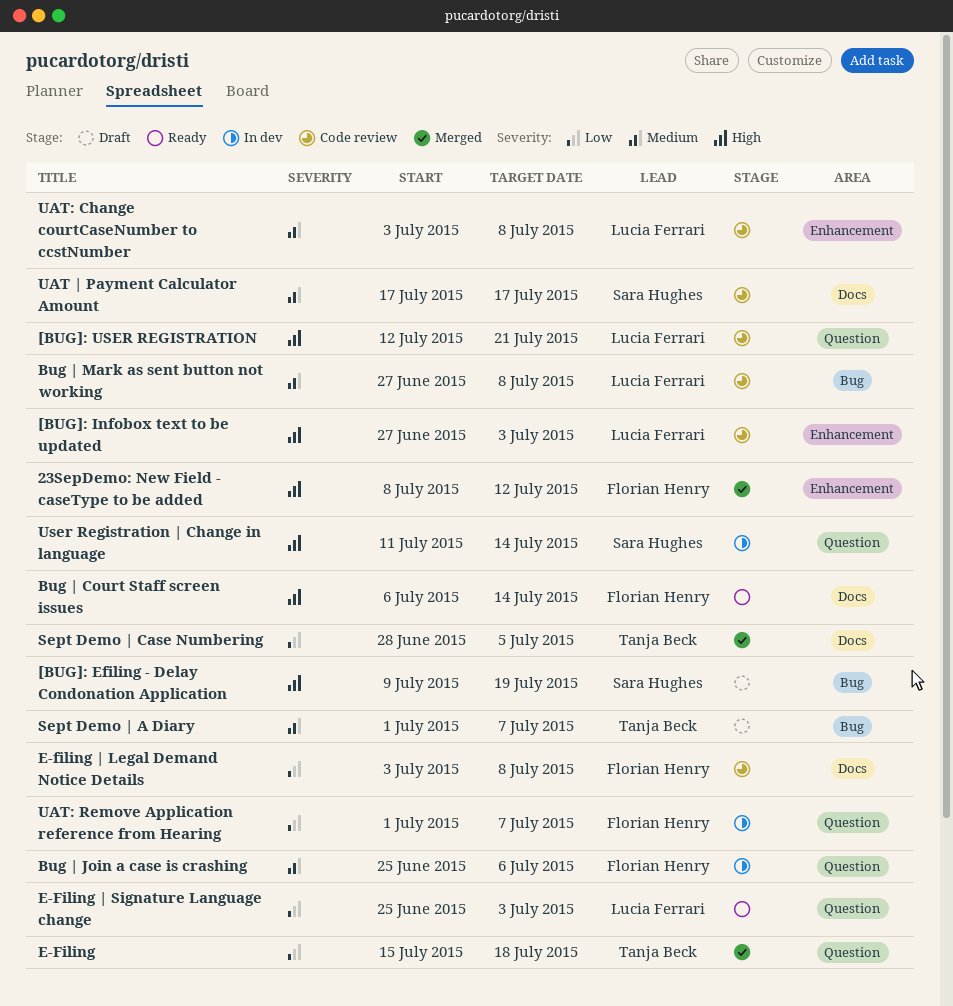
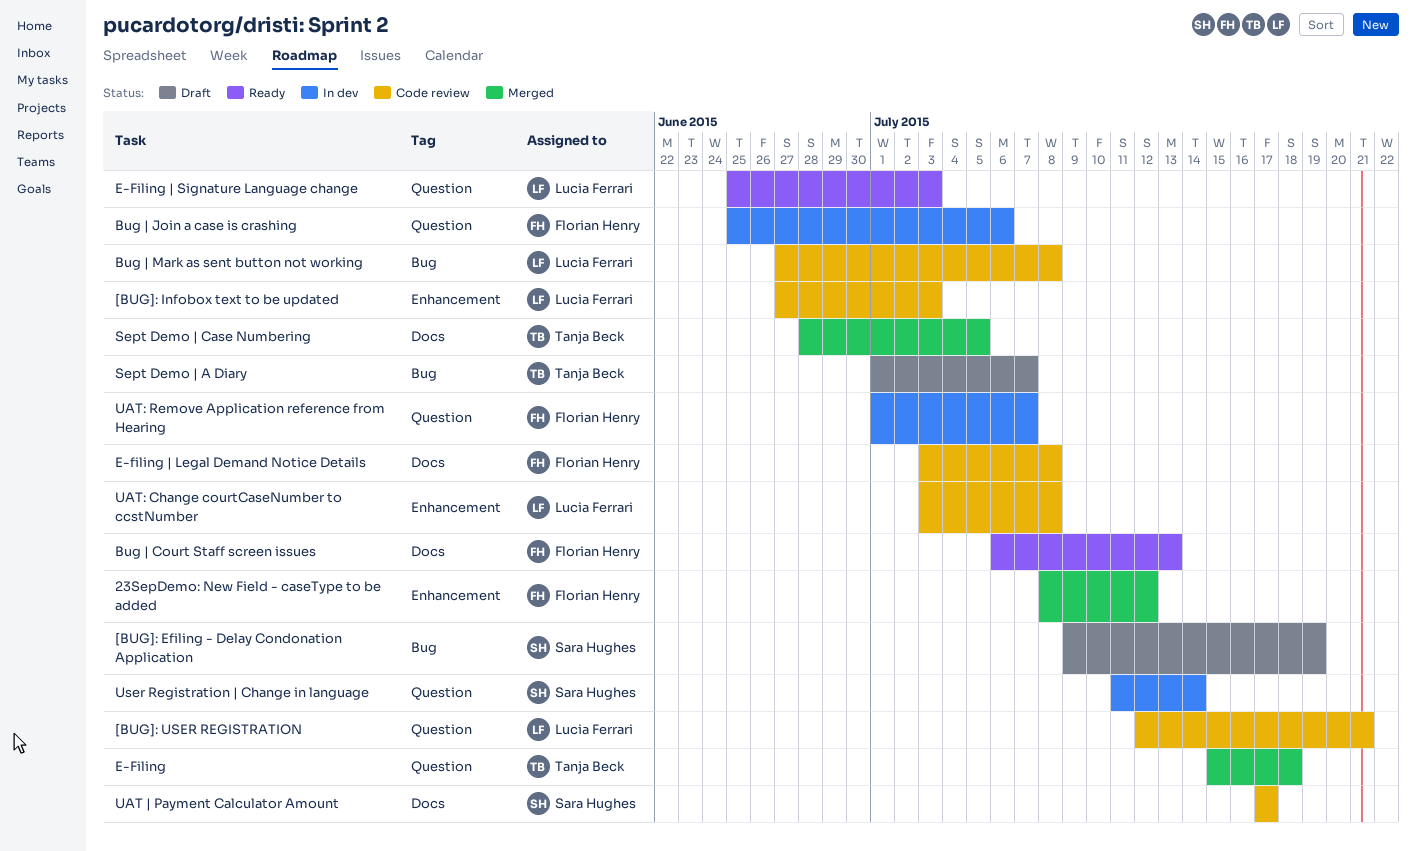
Bug | Court Staff screen issues, due: Jul 14 -> Jul 13

